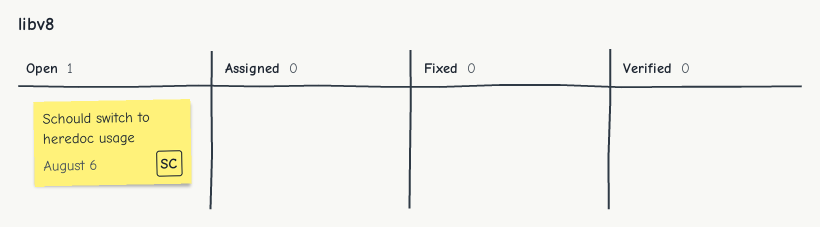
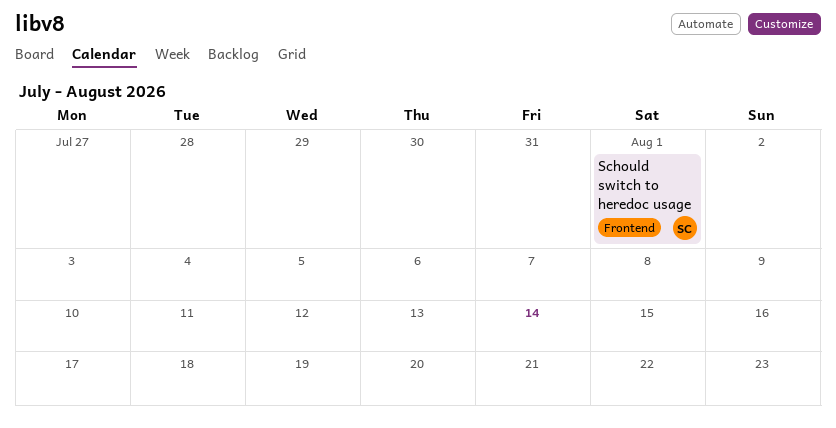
Schould switch to heredoc usage, due: Aug 6 -> Aug 1

